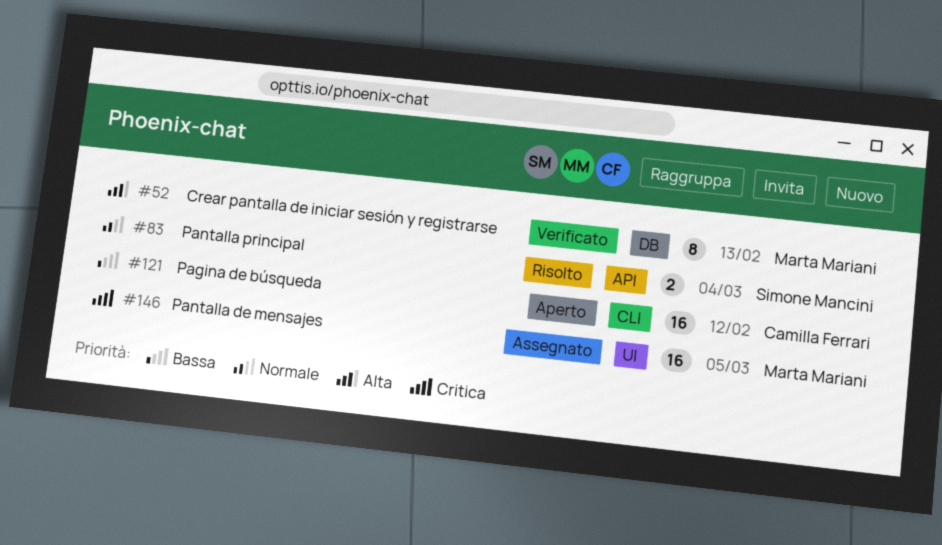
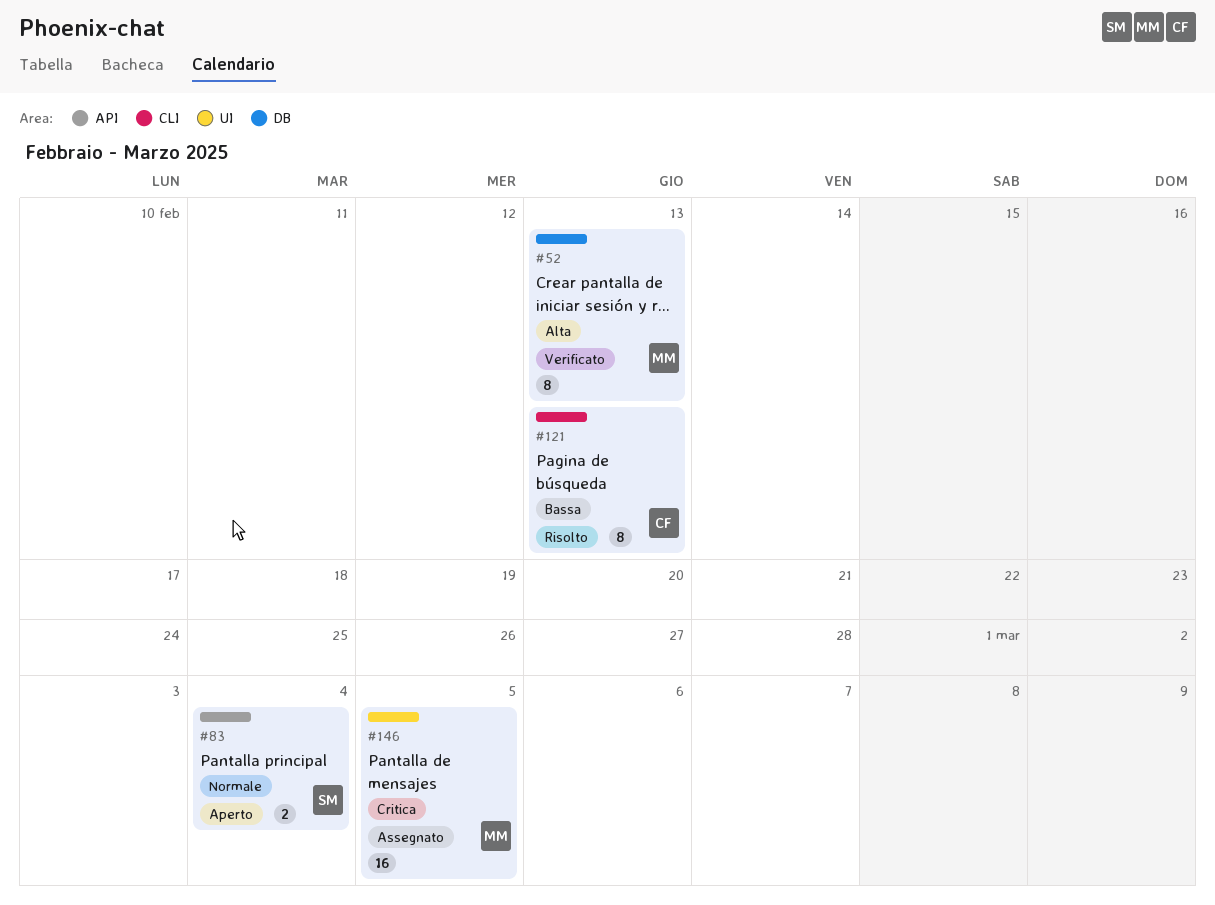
#83, status: Risolto -> Aperto
#121, status: Aperto -> Risolto
#121, estimate: 16 -> 8
#121, due: Feb 12 -> Feb 13

